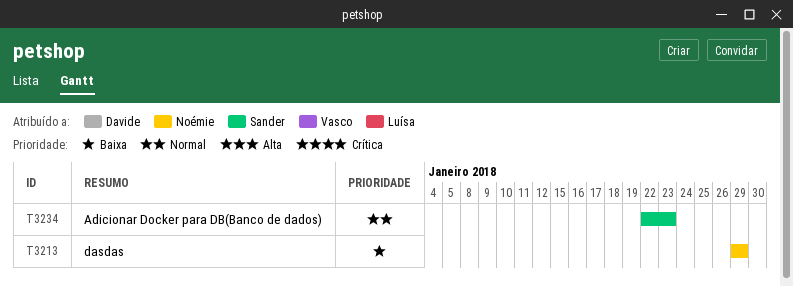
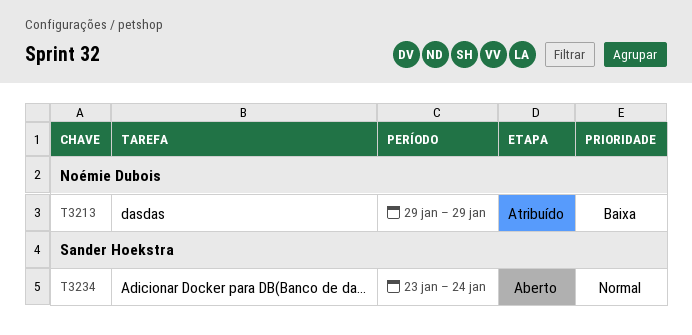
T3234, start: Jan 22 -> Jan 23
T3234, due: Jan 23 -> Jan 24

